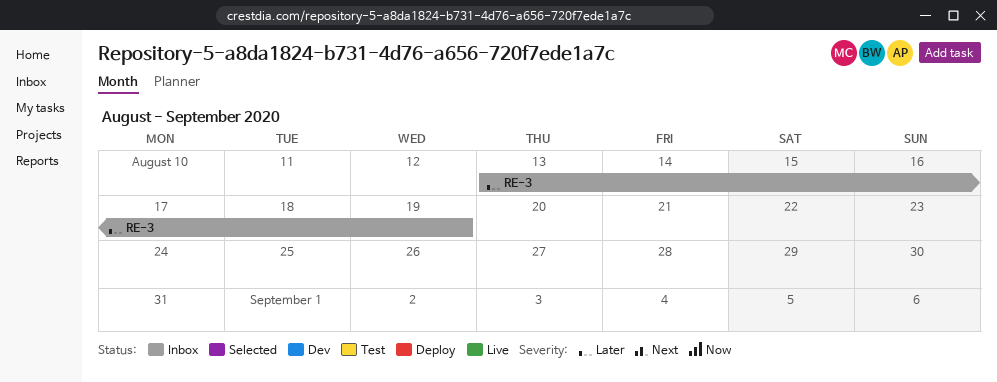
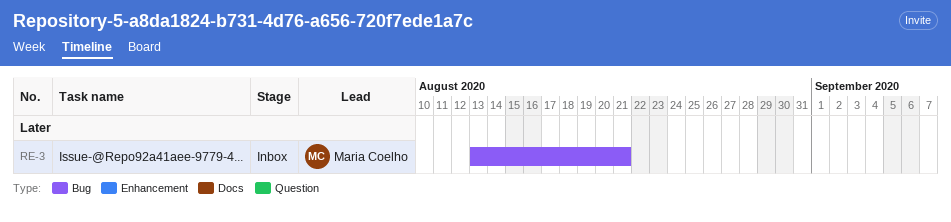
RE-3, due: Aug 19 -> Aug 21

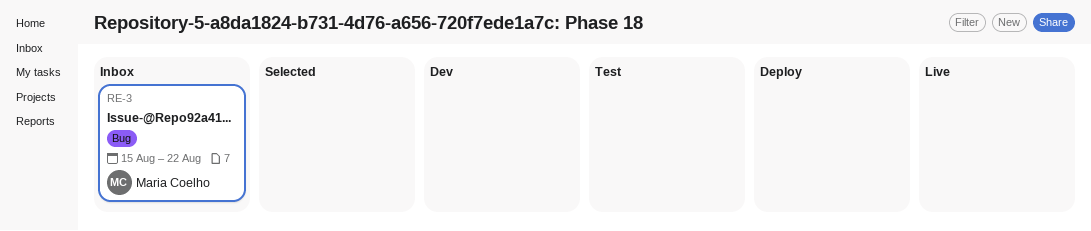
RE-3, start: Aug 13 -> Aug 15
RE-3, due: Aug 21 -> Aug 22

